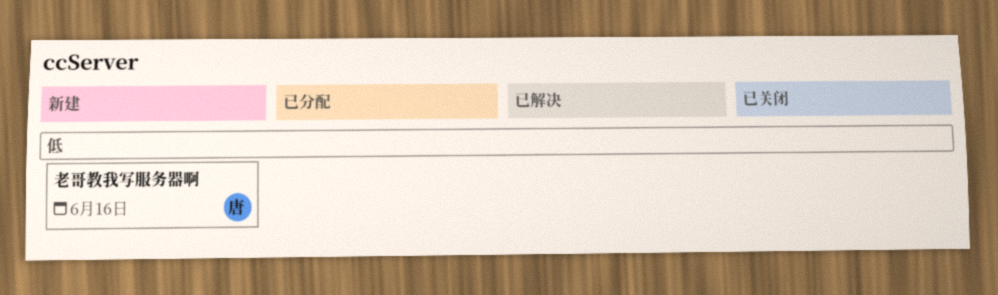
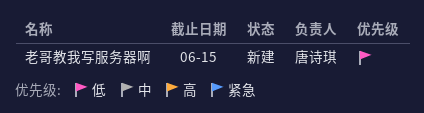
老哥教我写服务器啊, due: Jun 16 -> Jun 15

